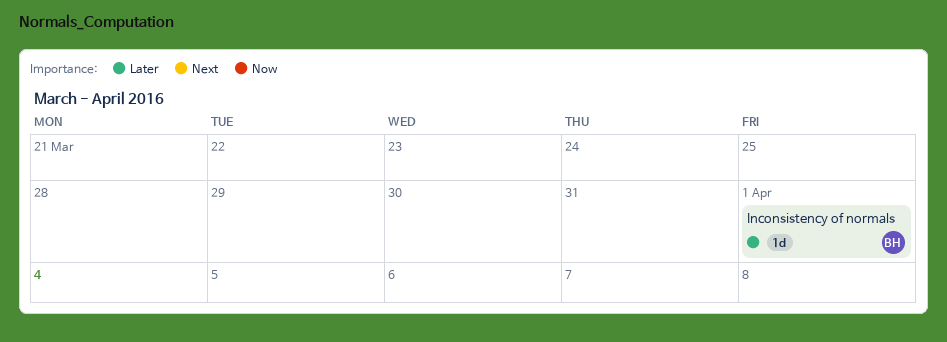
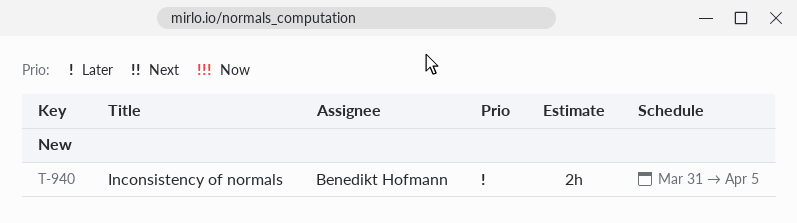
Inconsistency of normals, estimate: 1d -> 2h
Inconsistency of normals, due: Apr 1 -> Apr 5

